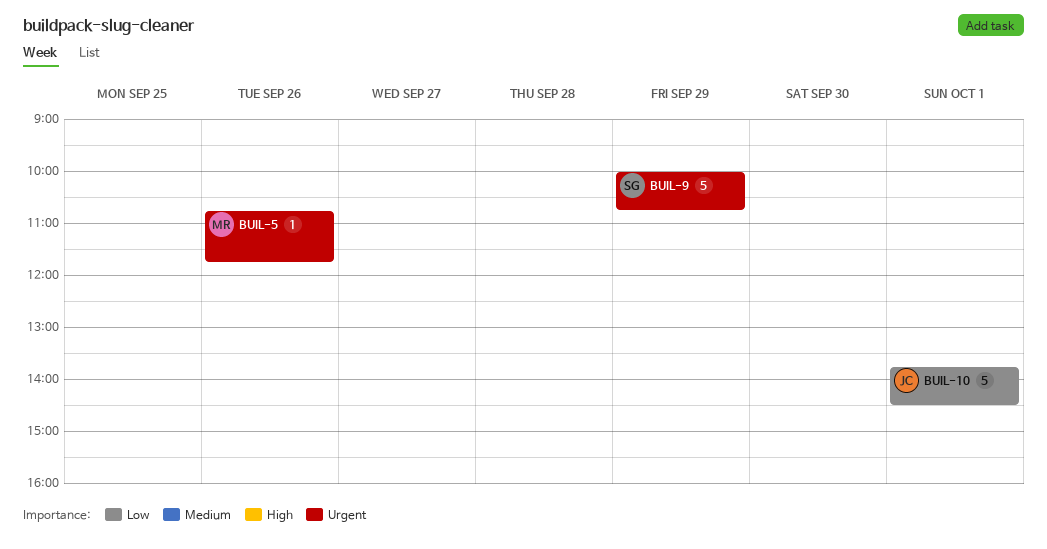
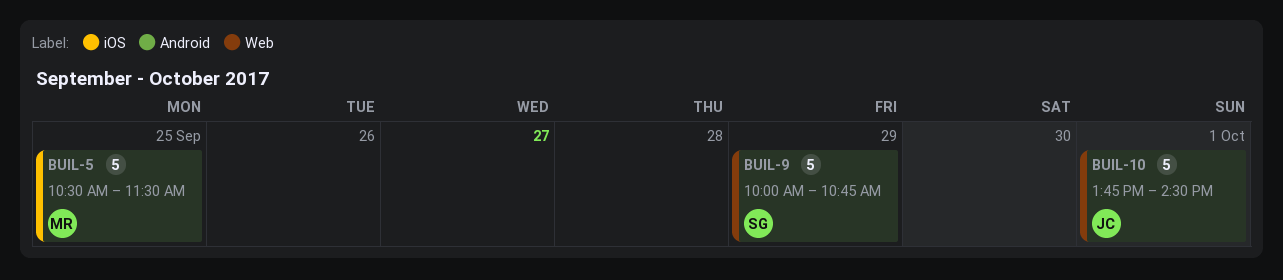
BUIL-5, estimate: 1 -> 5
BUIL-5, day: Sep 26 -> Sep 25
BUIL-5, begins: 10:45 -> 10:30
BUIL-5, ends: 11:45 -> 11:30

